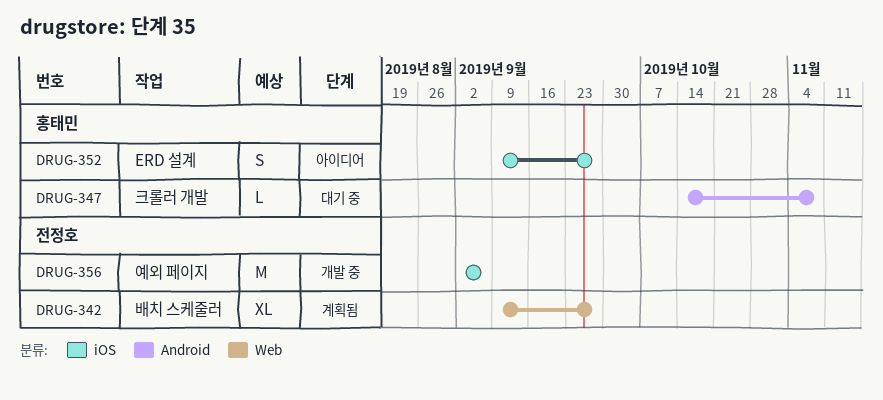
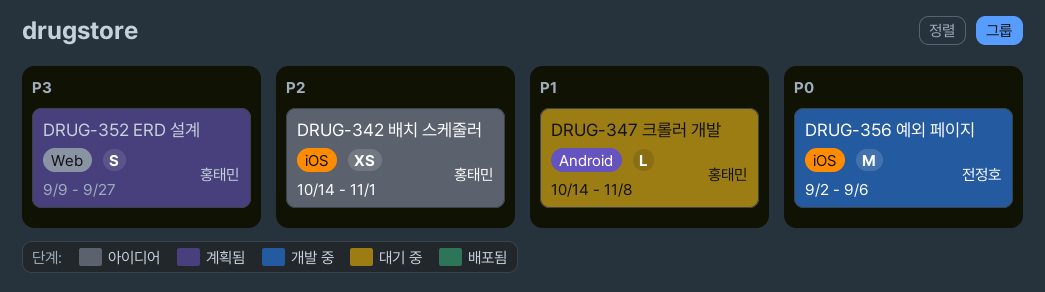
DRUG-342, status: 계획됨 -> 아이디어
DRUG-342, owner: 전정호 -> 홍태민
DRUG-342, label: Web -> iOS
DRUG-342, estimate: XL -> XS
DRUG-342, start: Sep 9 -> Oct 14
DRUG-342, due: Sep 27 -> Nov 1
DRUG-352, status: 아이디어 -> 계획됨
DRUG-352, label: iOS -> Web

